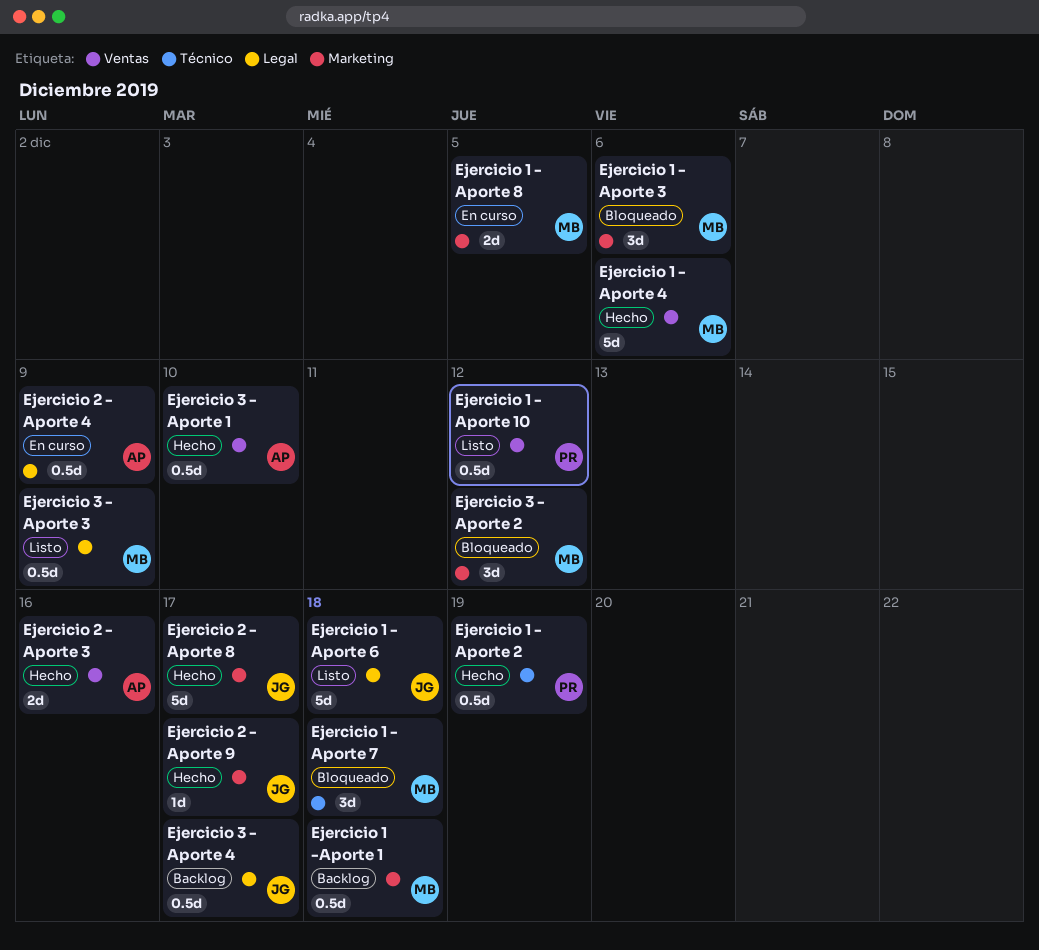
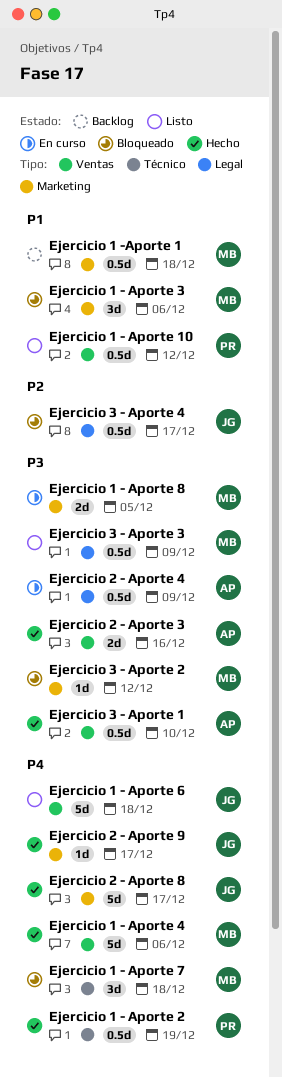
Ejercicio 1 - Aporte 6, label: Legal -> Ventas
Ejercicio 3 - Aporte 2, estimate: 3d -> 1d
Ejercicio 3 - Aporte 4, status: Backlog -> Bloqueado

